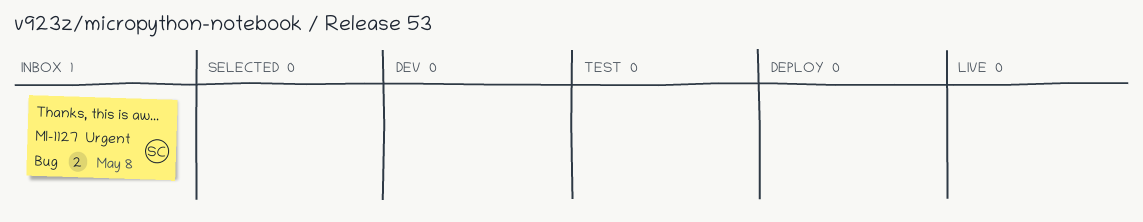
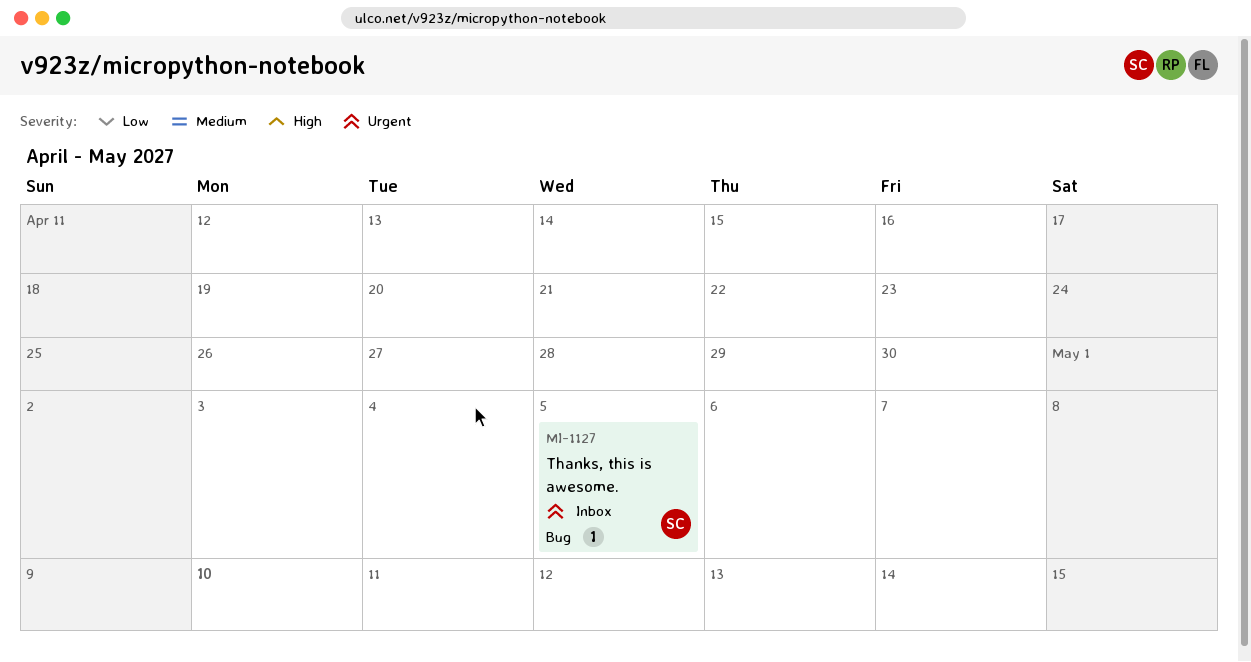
MI-1127, estimate: 2 -> 1
MI-1127, due: May 8 -> May 5

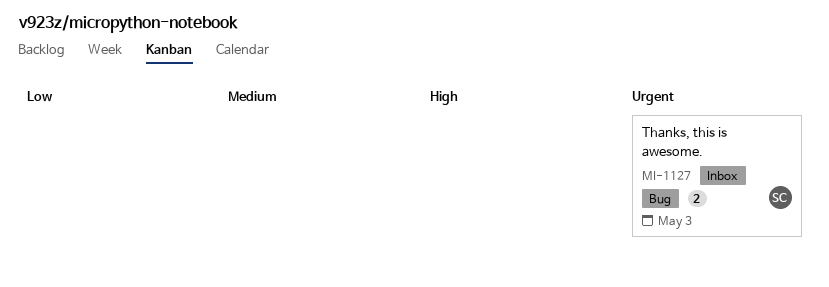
MI-1127, estimate: 1 -> 2
MI-1127, due: May 5 -> May 3

